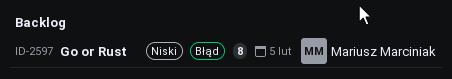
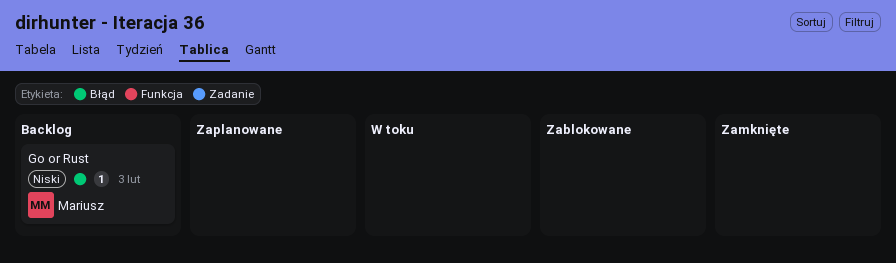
Go or Rust, estimate: 8 -> 1
Go or Rust, due: Feb 5 -> Feb 3

